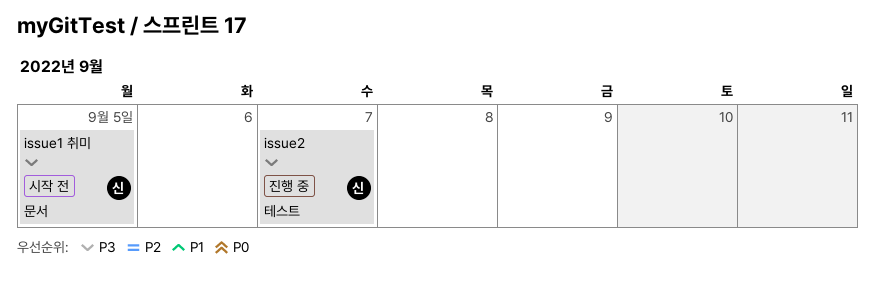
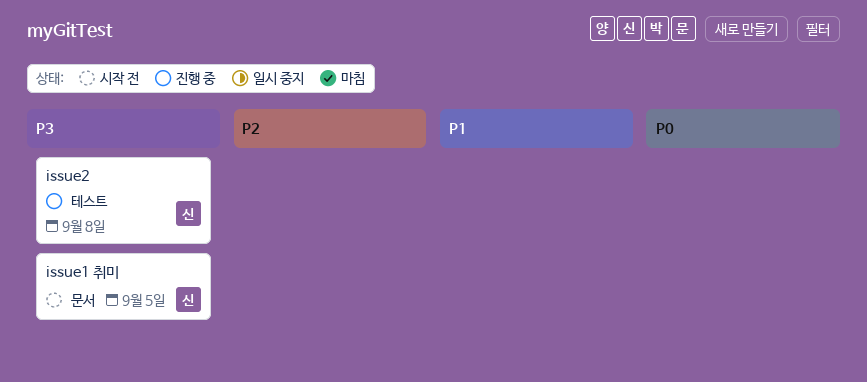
issue2, due: Sep 7 -> Sep 8

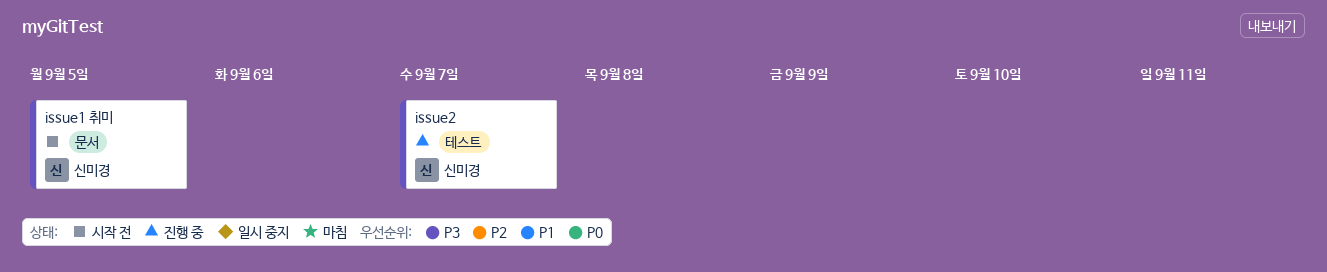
issue2, due: Sep 8 -> Sep 7

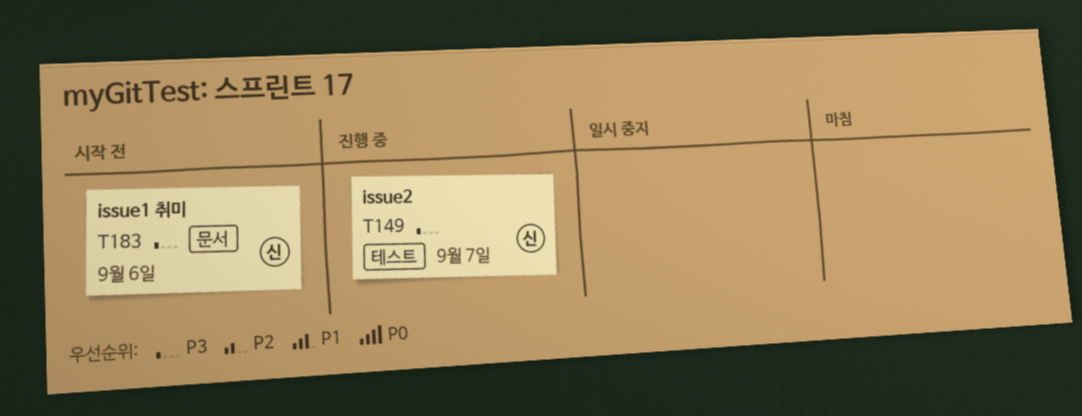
issue1 취미, due: Sep 5 -> Sep 6

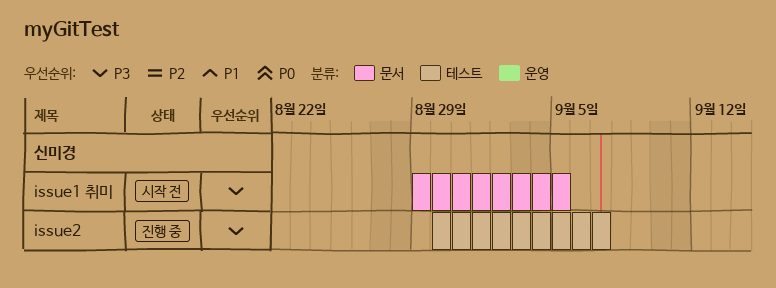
issue1 취미, due: Sep 6 -> Sep 5

